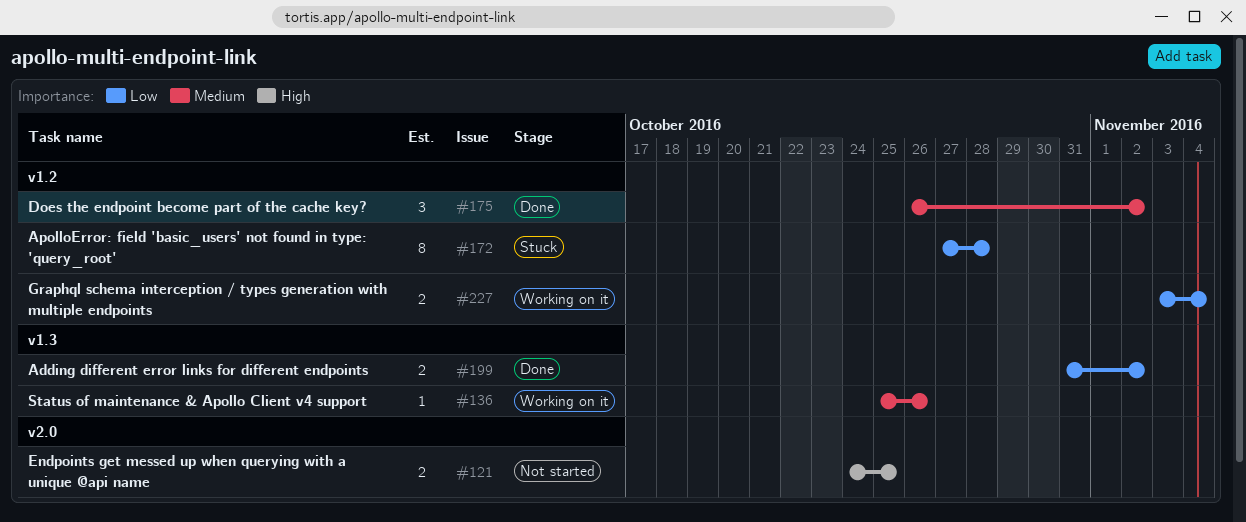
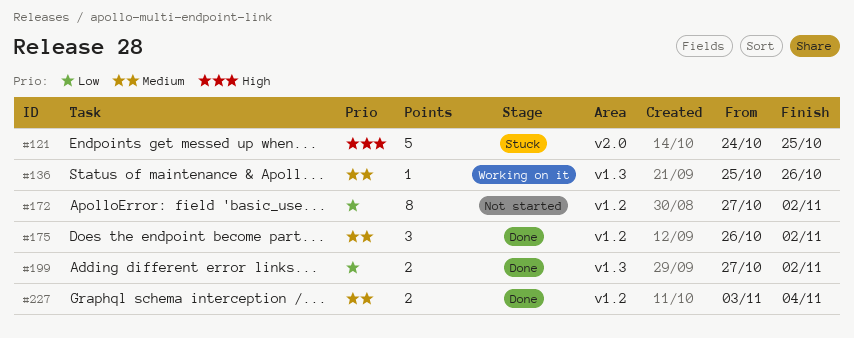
#121, status: Not started -> Stuck
#121, estimate: 2 -> 5
#172, status: Stuck -> Not started
#172, due: Oct 28 -> Nov 2
#199, start: Oct 31 -> Oct 27
#227, status: Working on it -> Done
#227, priority: Low -> Medium

